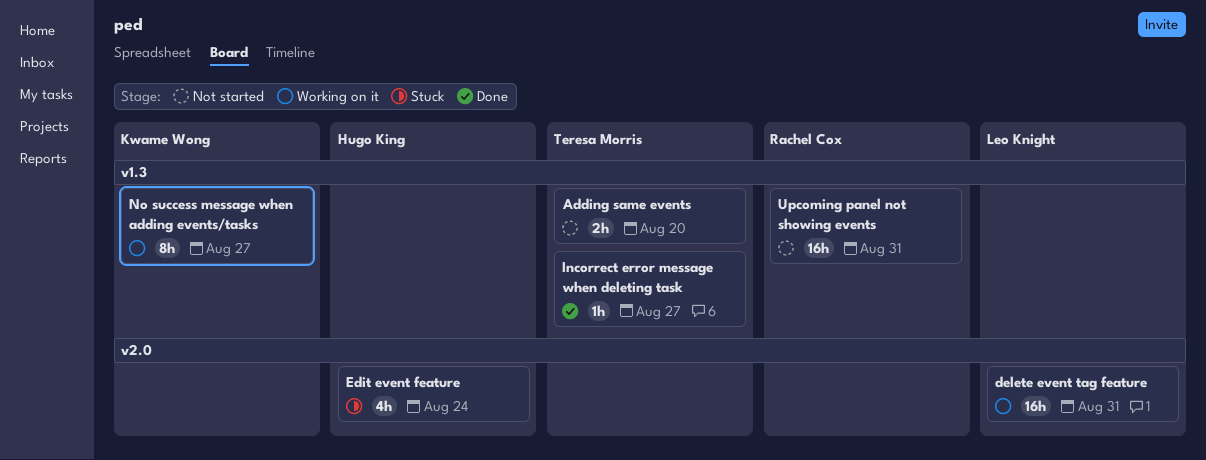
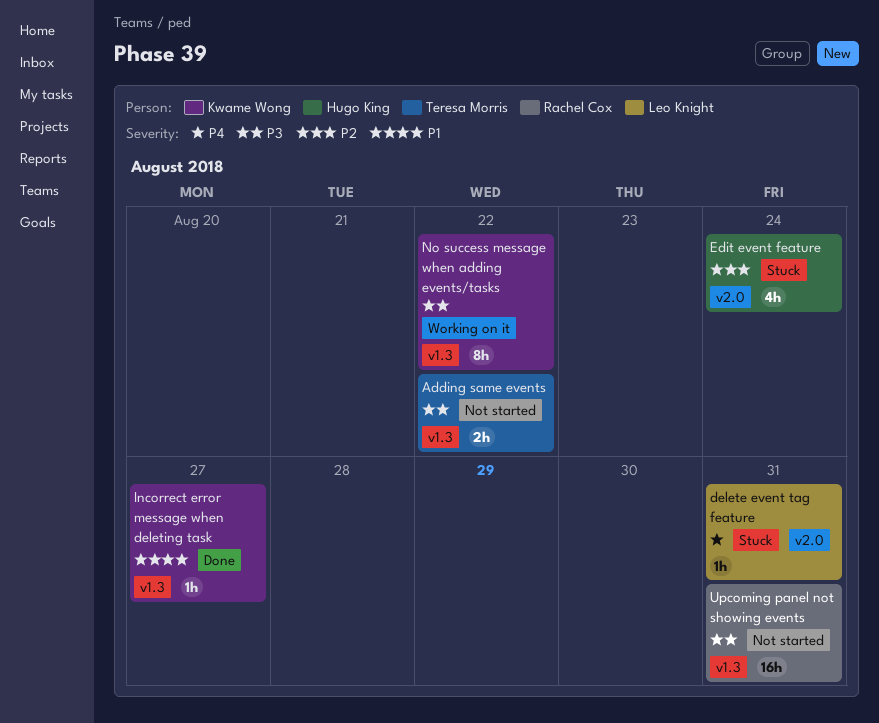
Adding same events, due: Aug 20 -> Aug 22
delete event tag feature, status: Working on it -> Stuck
delete event tag feature, estimate: 16h -> 1h
Incorrect error message when deleting task, owner: Teresa Morris -> Kwame Wong
No success message when adding events/tasks, due: Aug 27 -> Aug 22

